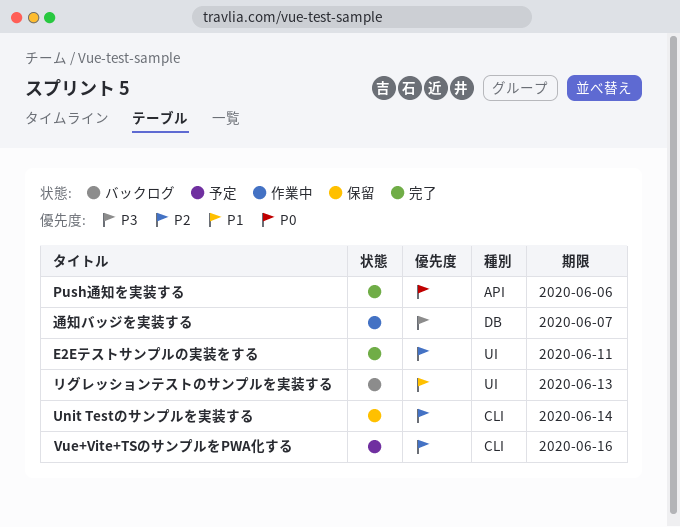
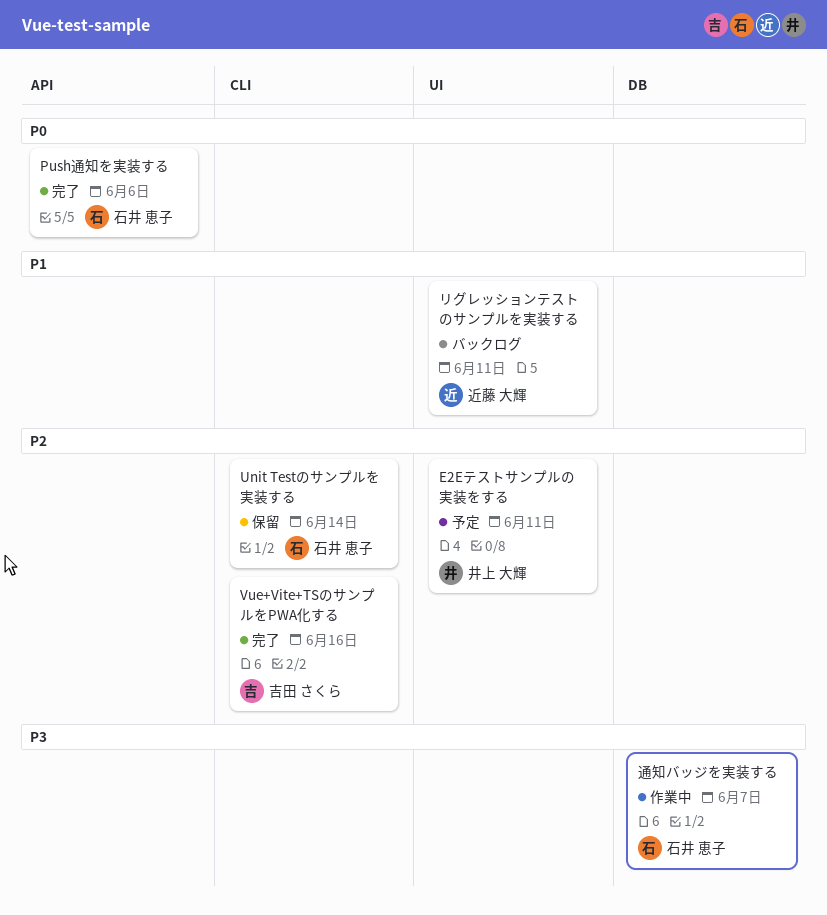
E2Eテストサンプルの実装をする, status: 完了 -> 予定
Vue+Vite+TSのサンプルをPWA化する, status: 予定 -> 完了
リグレッションテストのサンプルを実装する, due: Jun 13 -> Jun 11

